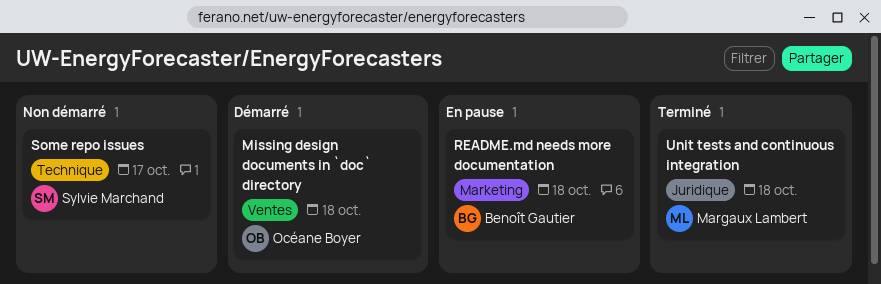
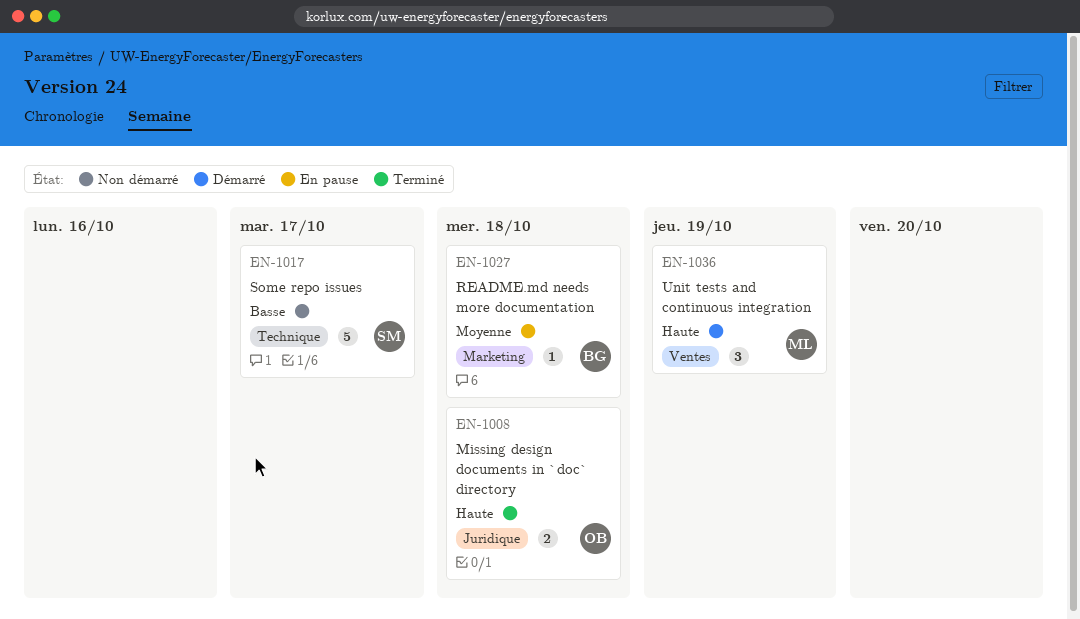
Missing design documents in `doc` directory, status: Démarré -> Terminé
Missing design documents in `doc` directory, label: Ventes -> Juridique
Unit tests and continuous integration, status: Terminé -> Démarré
Unit tests and continuous integration, label: Juridique -> Ventes
Unit tests and continuous integration, due: Oct 18 -> Oct 19

